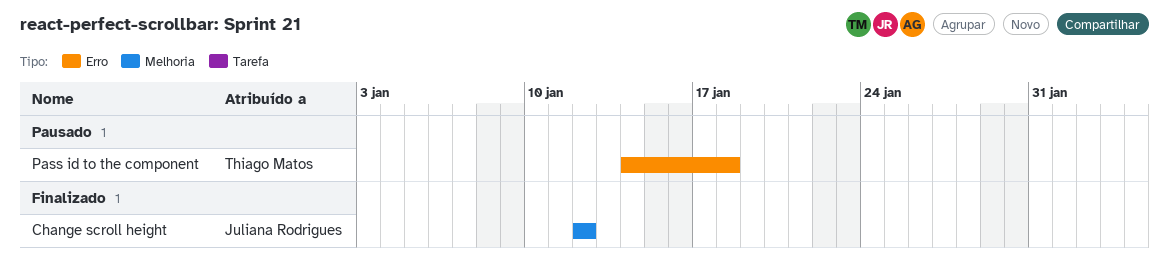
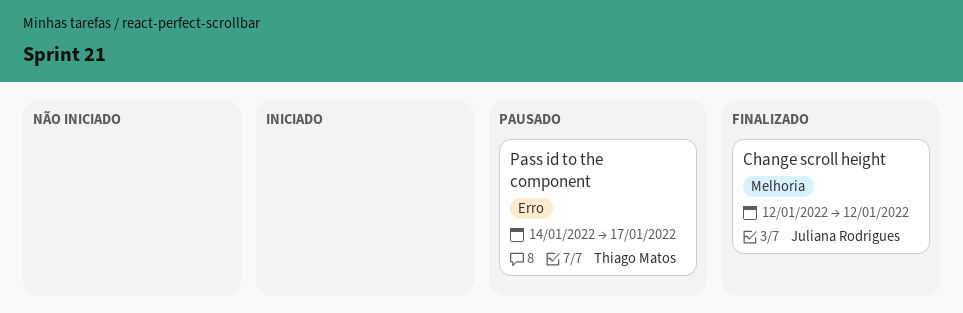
Pass id to the component, due: Jan 18 -> Jan 17

